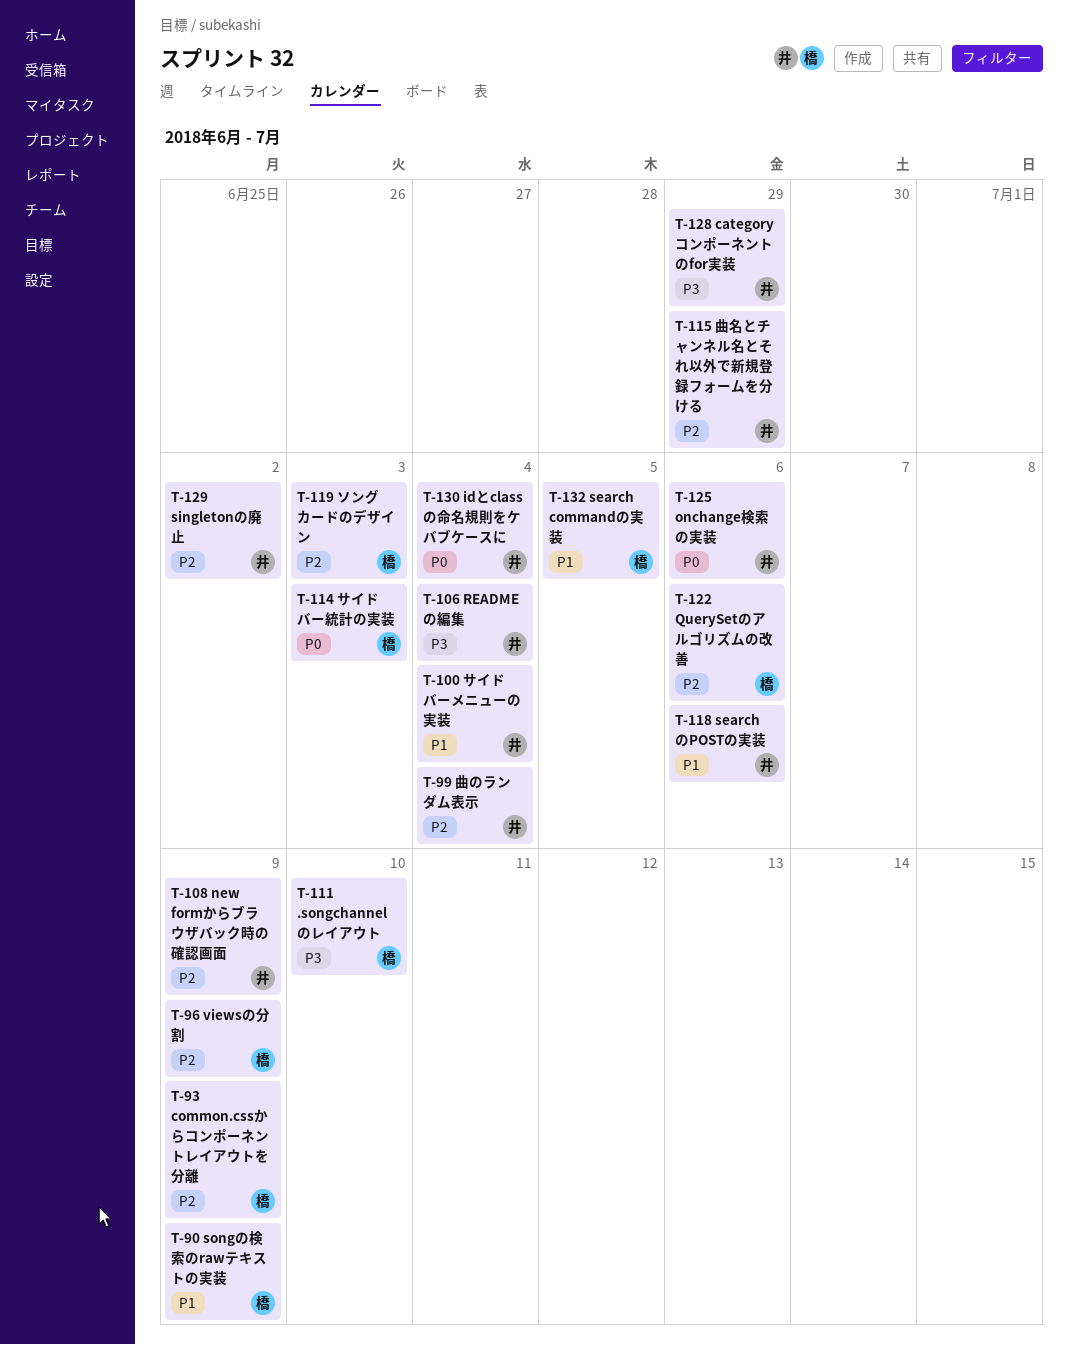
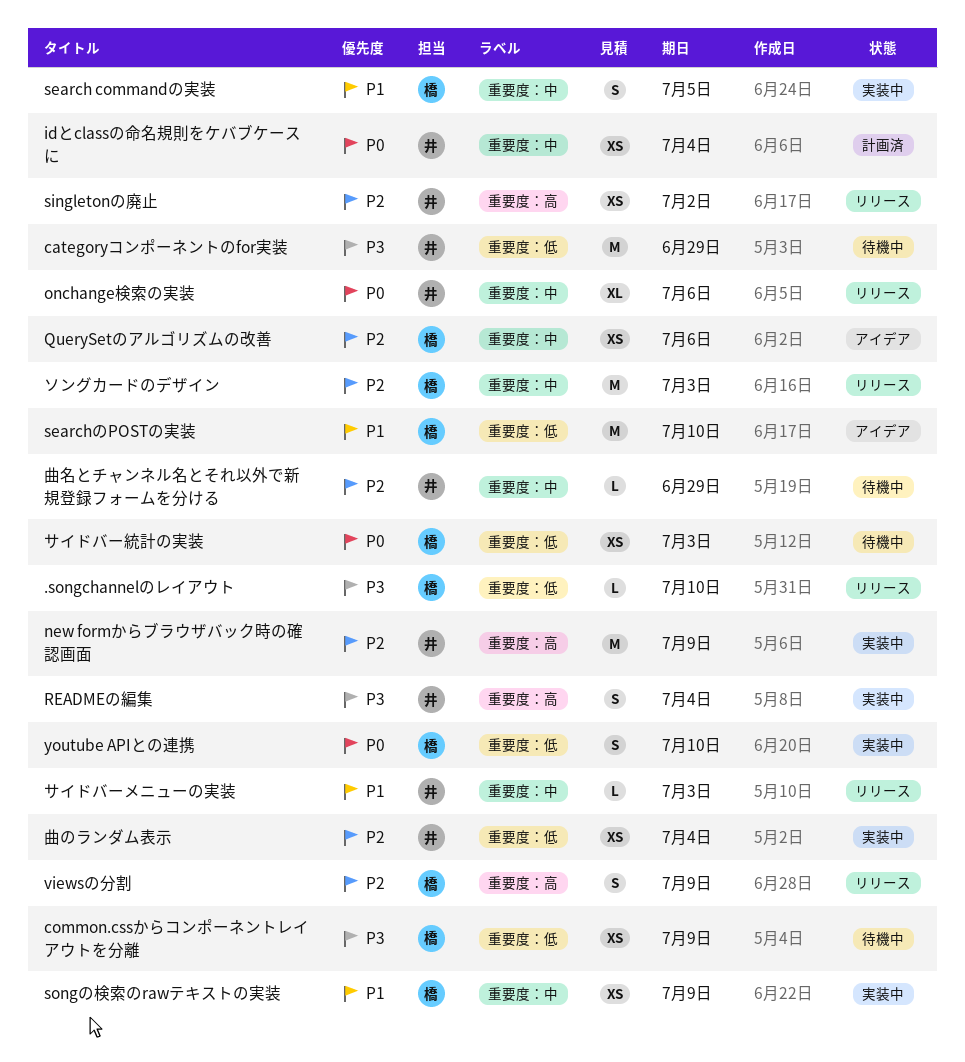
common.cssからコンポーネントレイアウトを分離, priority: P2 -> P3
searchのPOSTの実装, owner: 井 -> 橋
searchのPOSTの実装, due: Jul 6 -> Jul 10
youtube APIとの連携: none -> present
サイドバーメニューの実装, due: Jul 4 -> Jul 3

